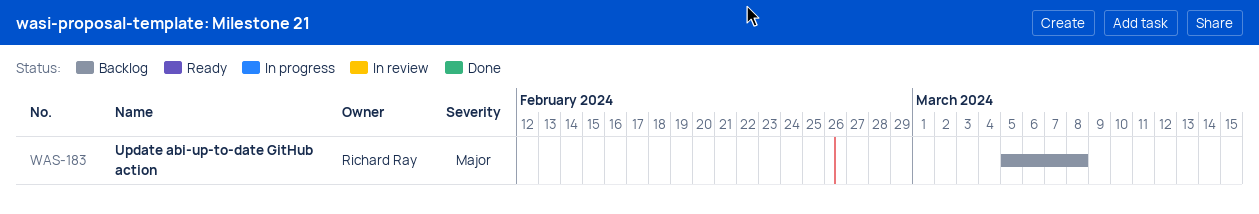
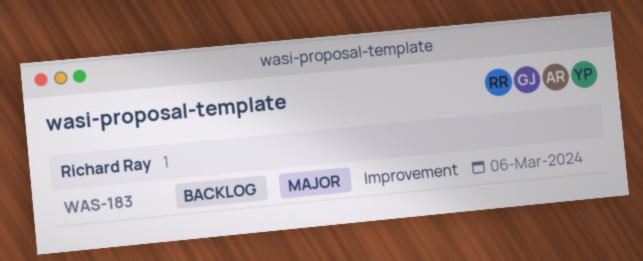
WAS-183, due: Mar 8 -> Mar 6

